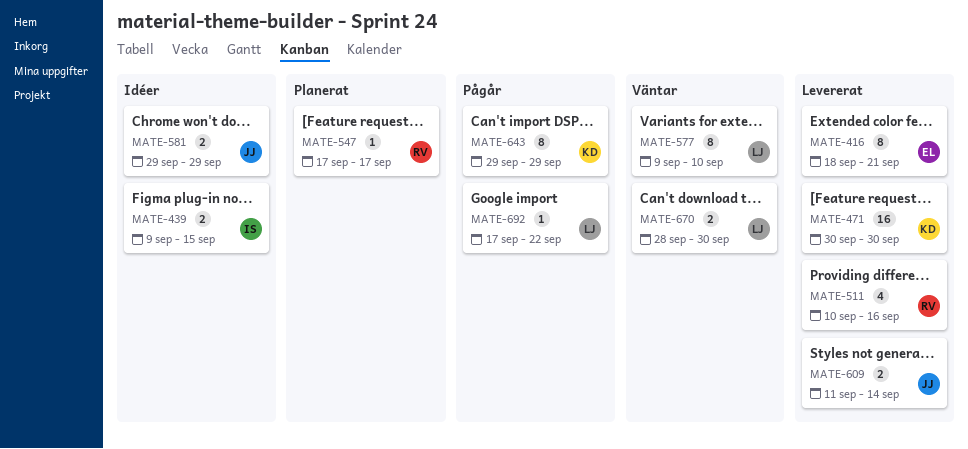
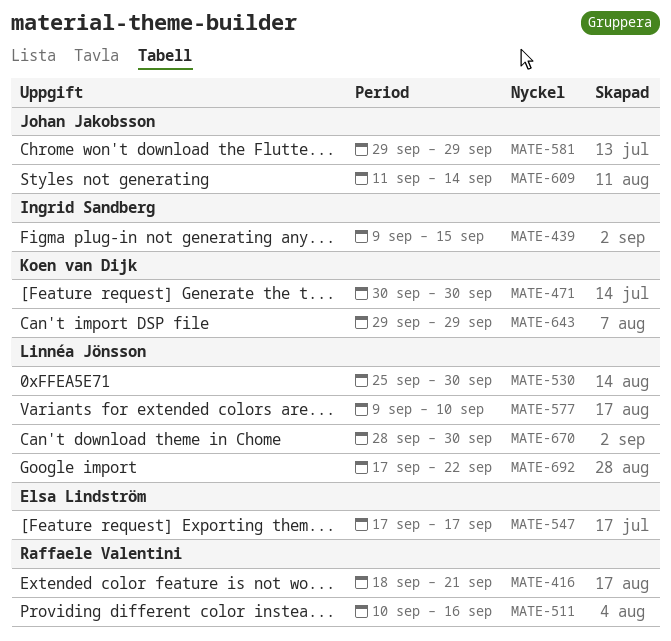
MATE-416, owner: Elsa Lindström -> Raffaele Valentini
MATE-530: none -> present
MATE-547, owner: Raffaele Valentini -> Elsa Lindström

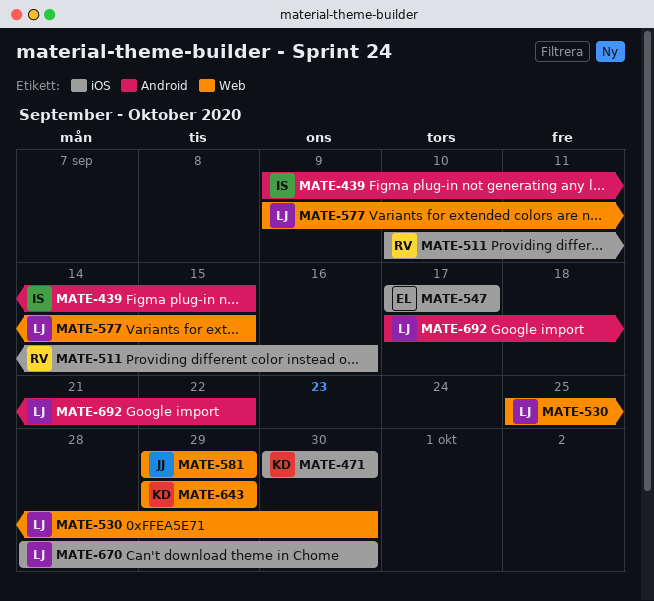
MATE-416: present -> none
MATE-577, due: Sep 10 -> Sep 15
MATE-609: present -> none

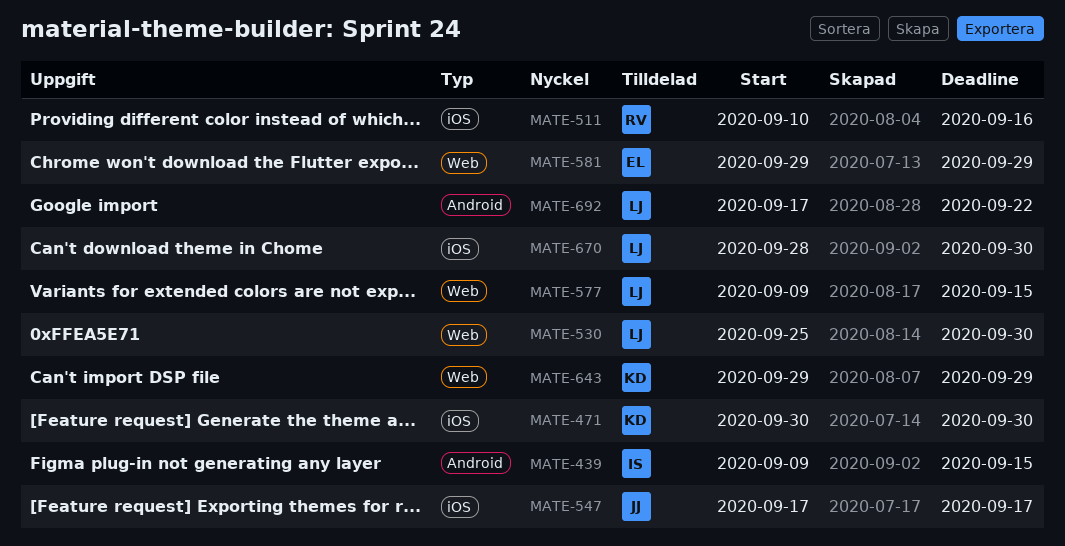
MATE-547, owner: EL -> JJ
MATE-581, owner: JJ -> EL

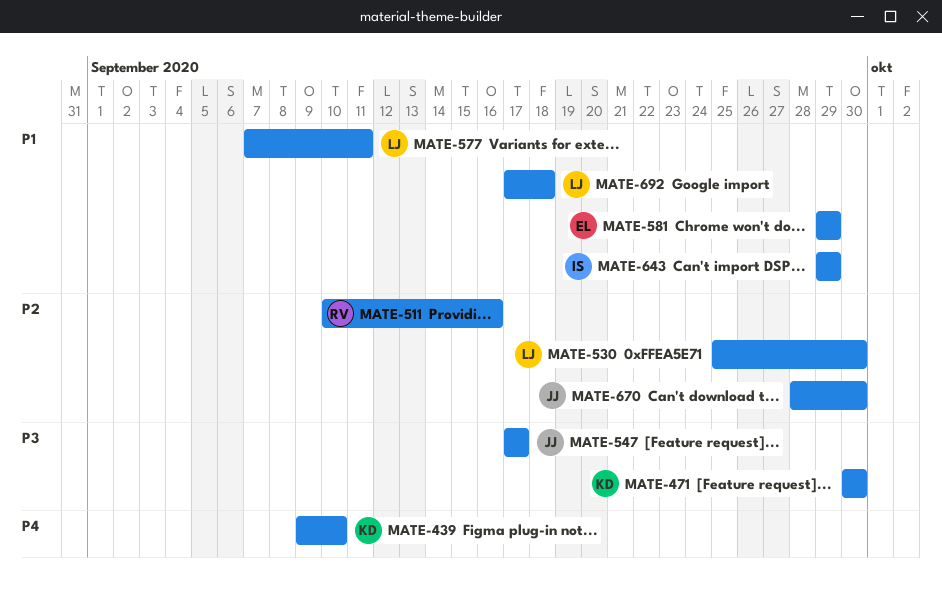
MATE-439, owner: IS -> KD
MATE-439, due: Sep 15 -> Sep 10
MATE-577, start: Sep 9 -> Sep 7
MATE-577, due: Sep 15 -> Sep 11
MATE-643, owner: KD -> IS
MATE-670, owner: LJ -> JJ
MATE-692, due: Sep 22 -> Sep 18

